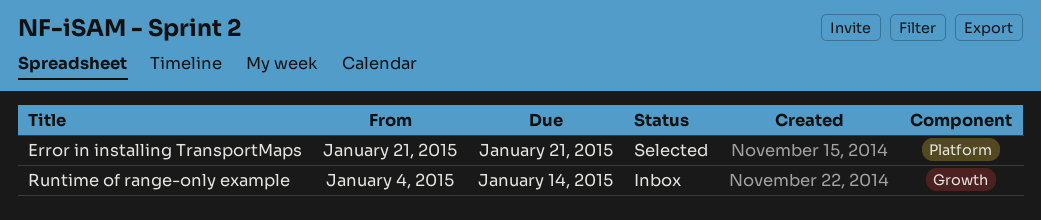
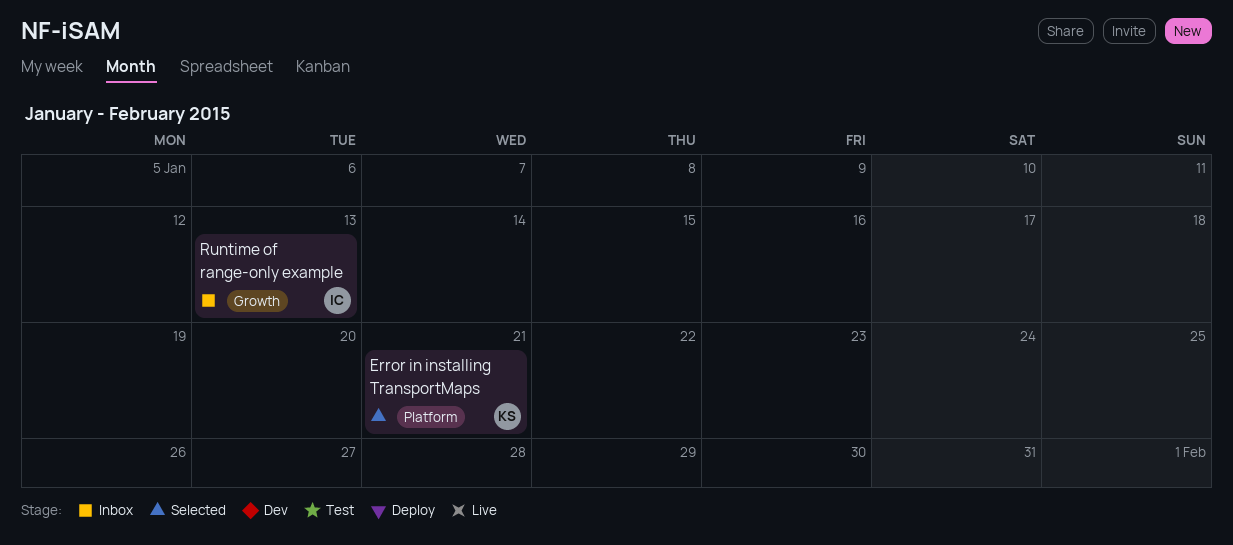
Runtime of range-only example, due: Jan 14 -> Jan 13

